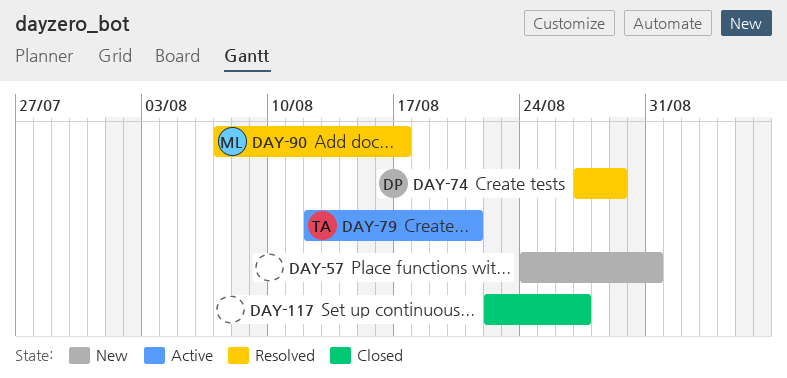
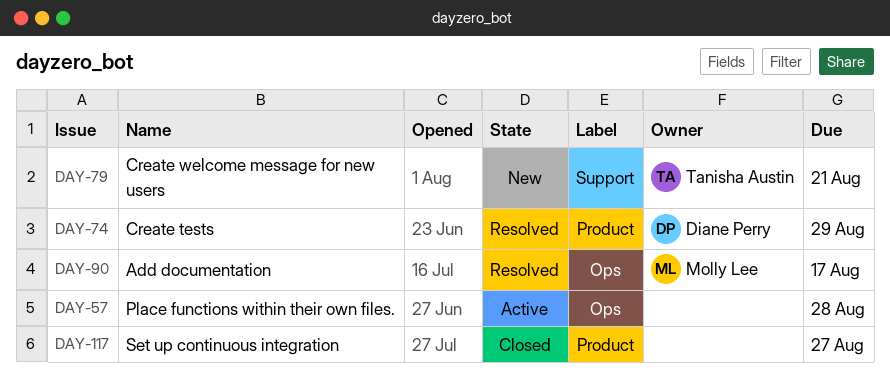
DAY-57, status: New -> Active
DAY-57, due: Aug 31 -> Aug 28
DAY-79, status: Active -> New

